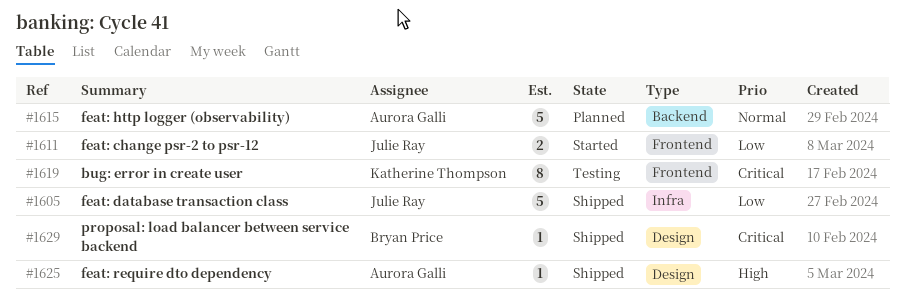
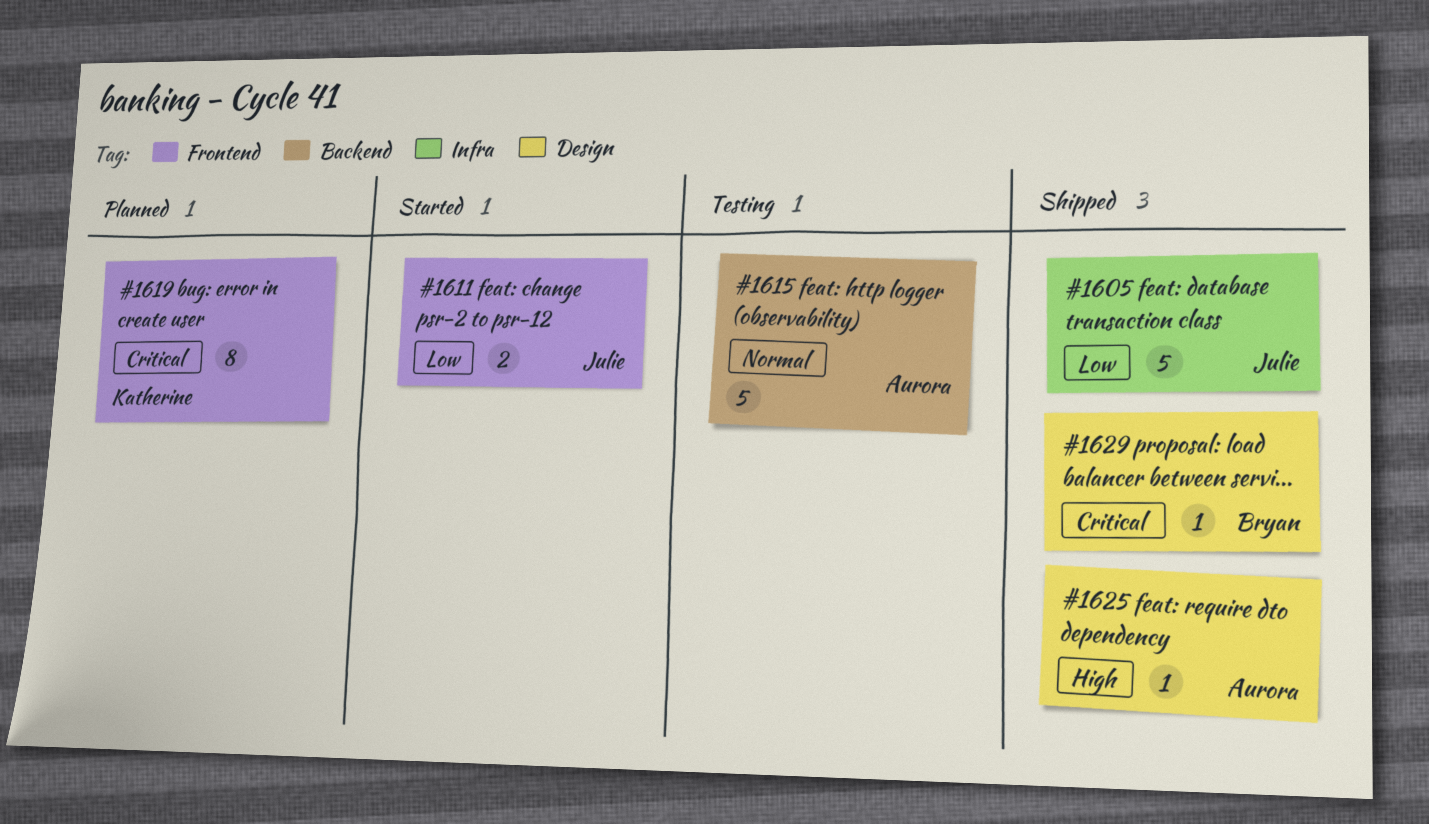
#1615, status: Planned -> Testing
#1619, status: Testing -> Planned

